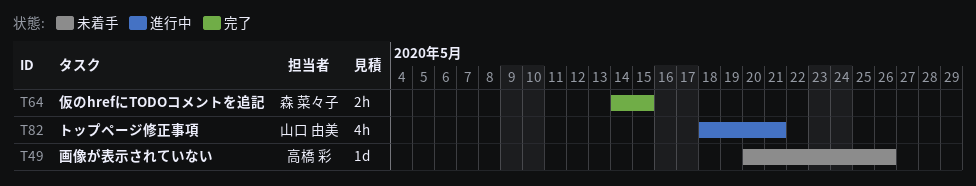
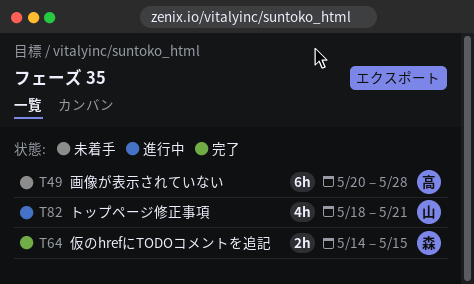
T49, estimate: 1d -> 6h
T49, due: May 26 -> May 28

